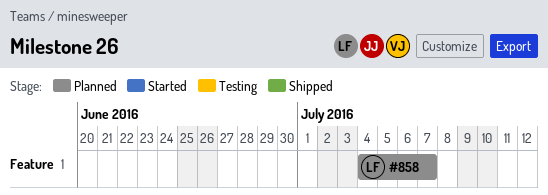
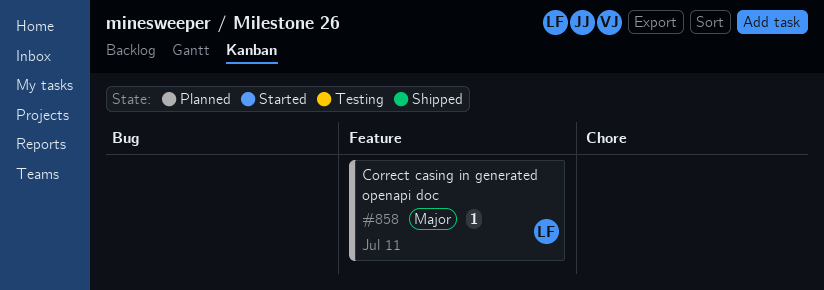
#858, due: Jul 7 -> Jul 11

